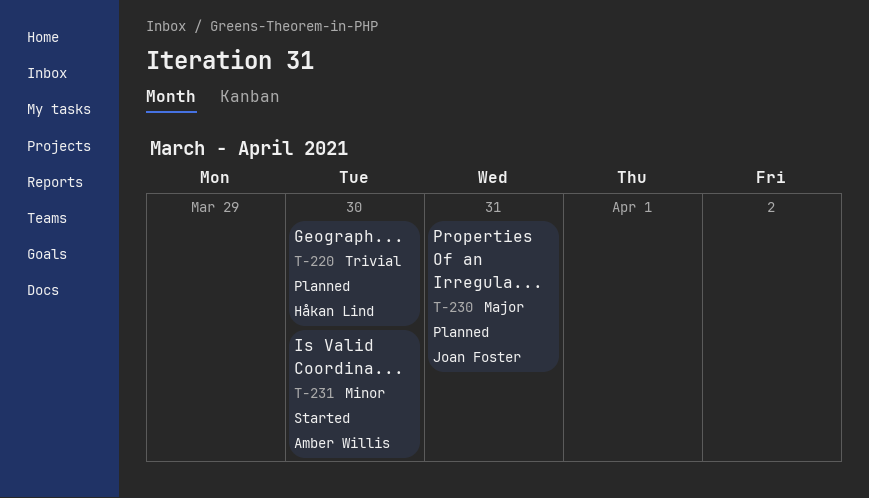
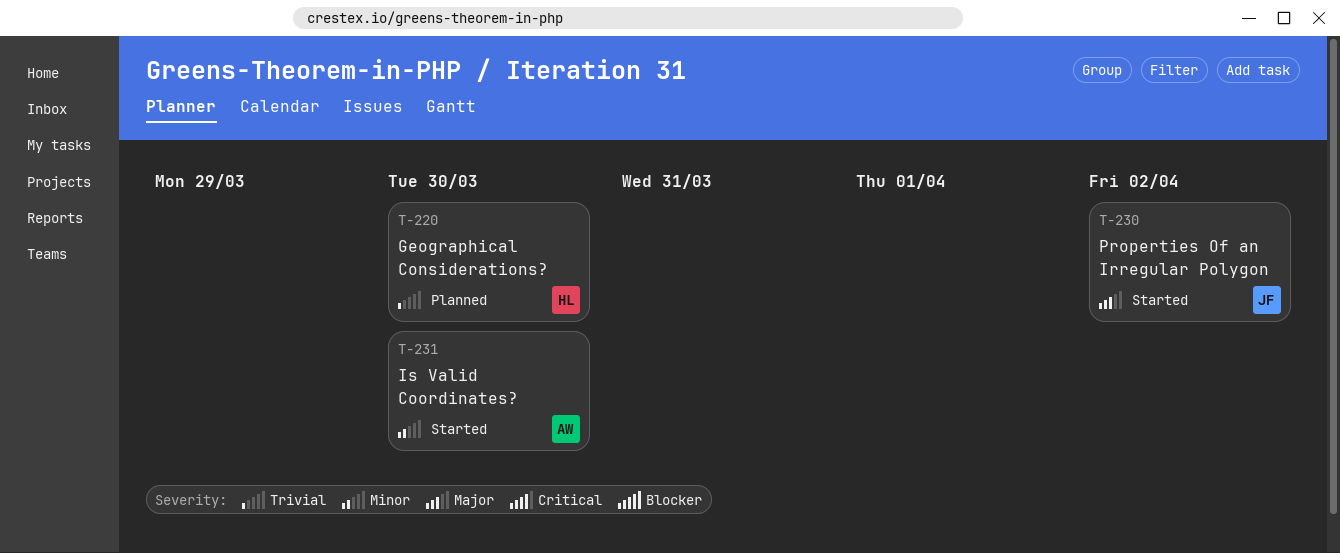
T-230, status: Planned -> Started
T-230, due: Mar 31 -> Apr 2

